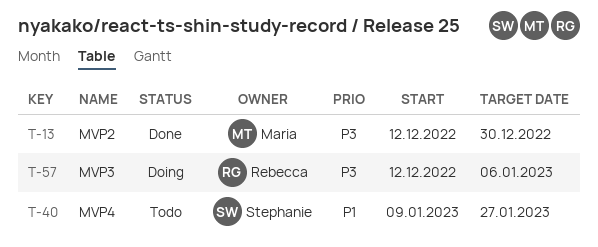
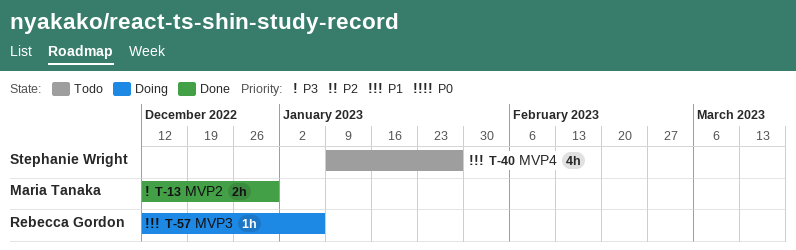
T-57, priority: P3 -> P1

